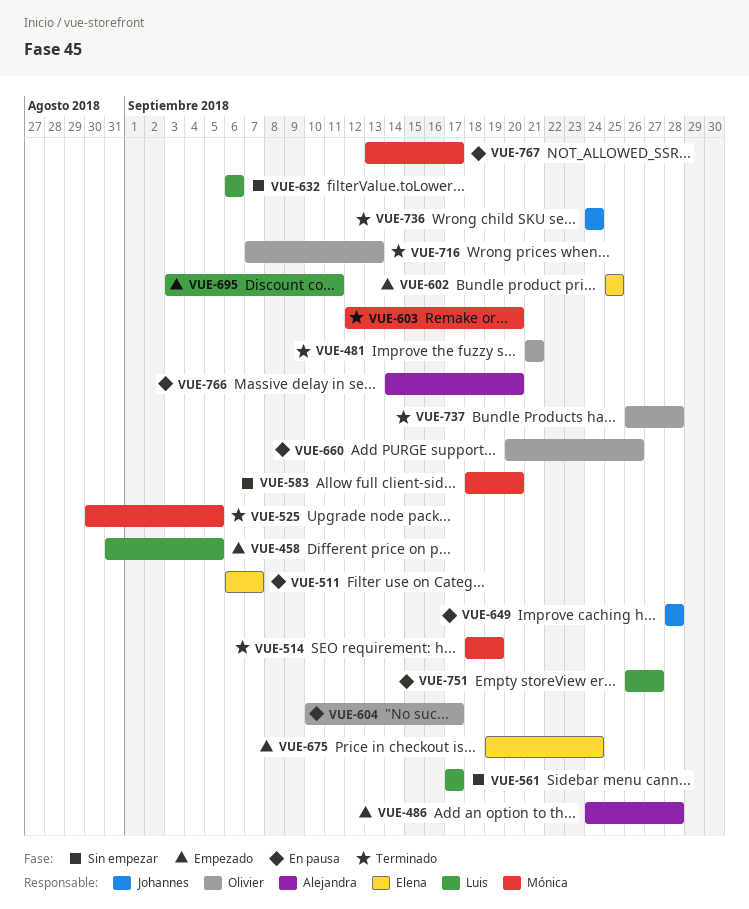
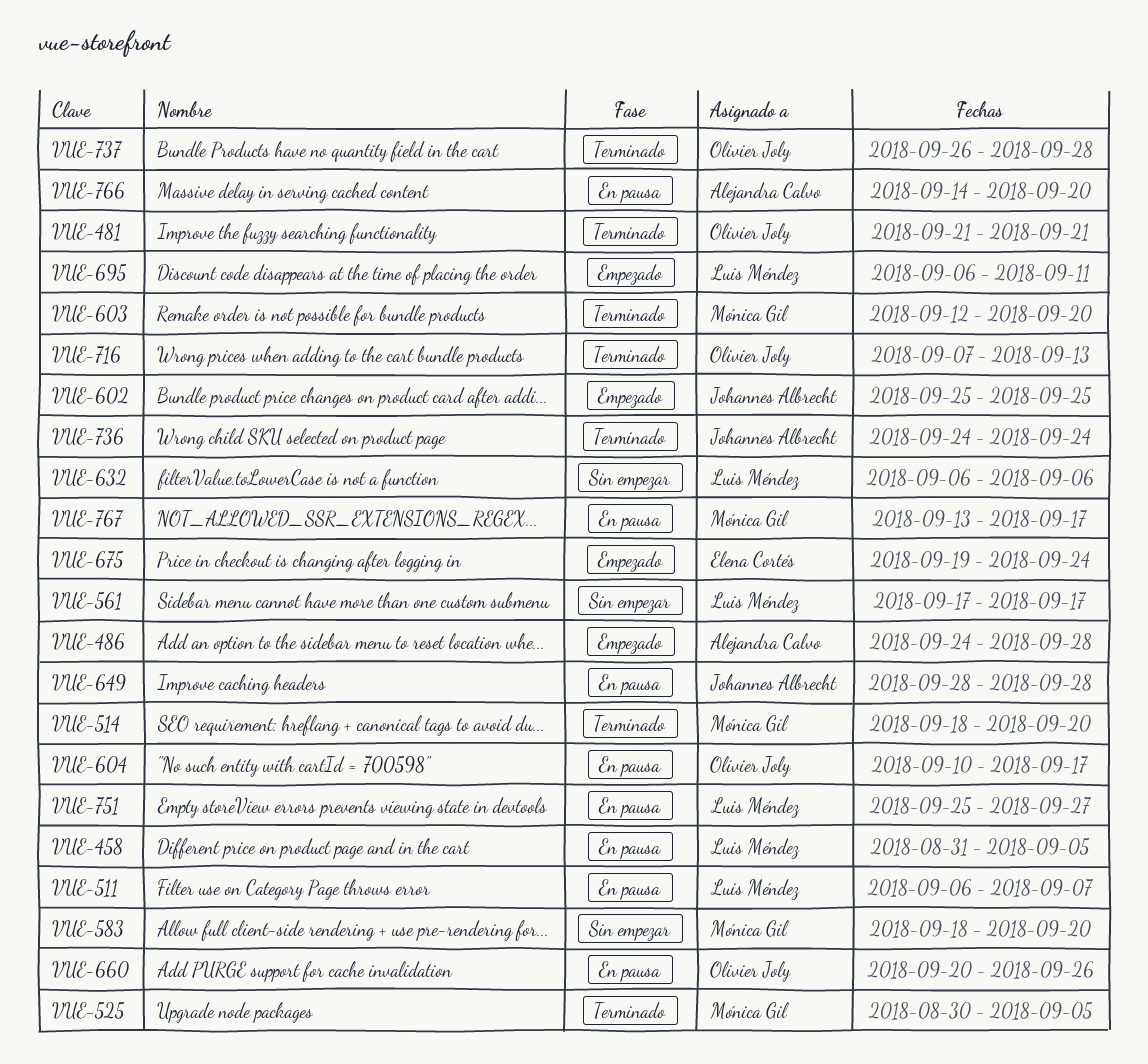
VUE-458, status: Empezado -> En pausa
VUE-511, owner: Elena Cortés -> Luis Méndez
VUE-514, due: Sep 19 -> Sep 20
VUE-602, owner: Elena Cortés -> Johannes Albrecht
VUE-695, start: Sep 3 -> Sep 6
VUE-751, start: Sep 26 -> Sep 25

